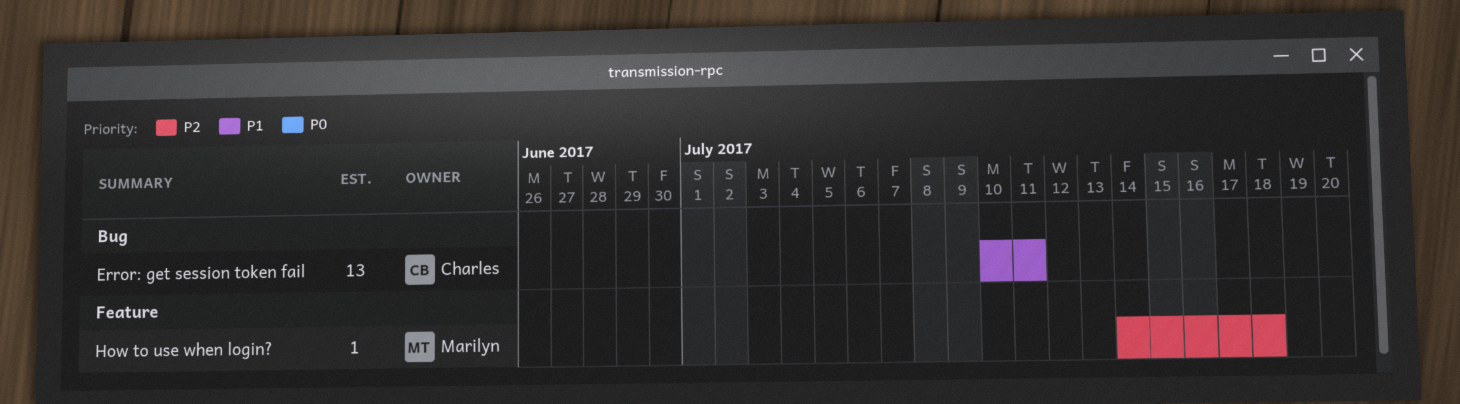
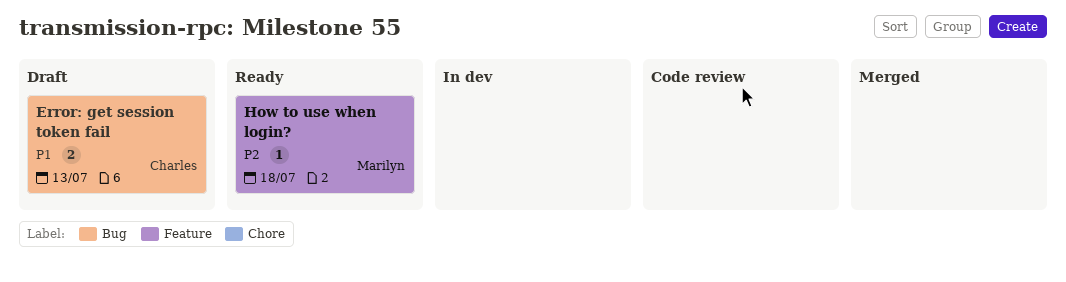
Error: get session token fail, estimate: 13 -> 2
Error: get session token fail, due: Jul 11 -> Jul 13

